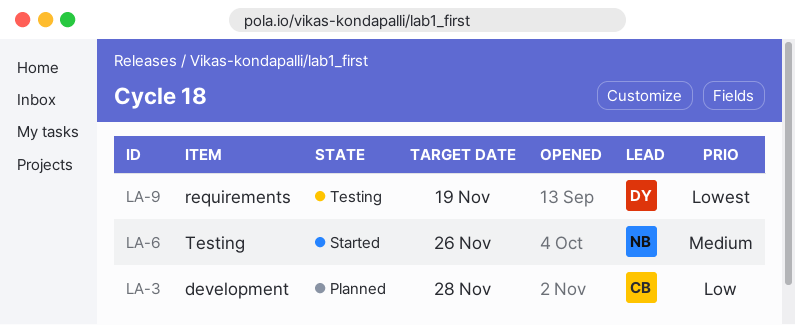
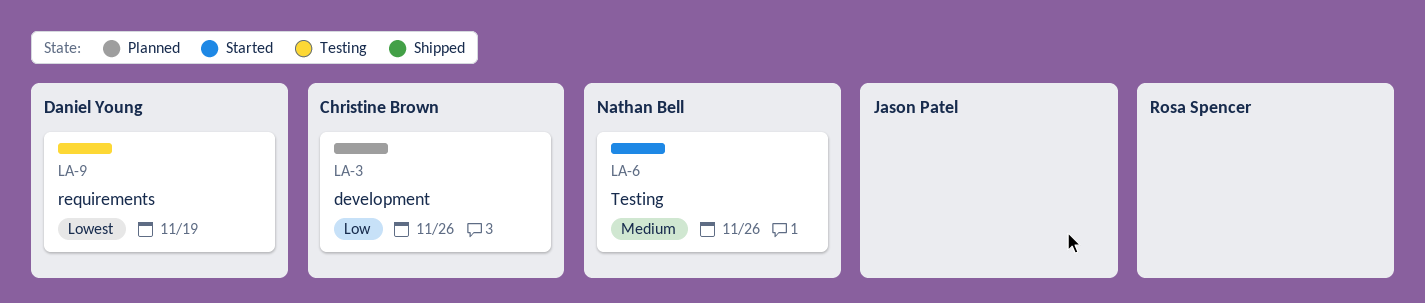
LA-3, due: Nov 28 -> Nov 26

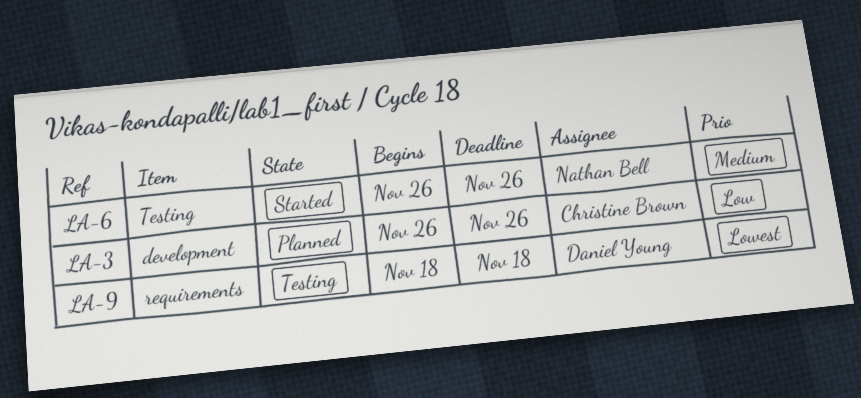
LA-9, due: Nov 19 -> Nov 18

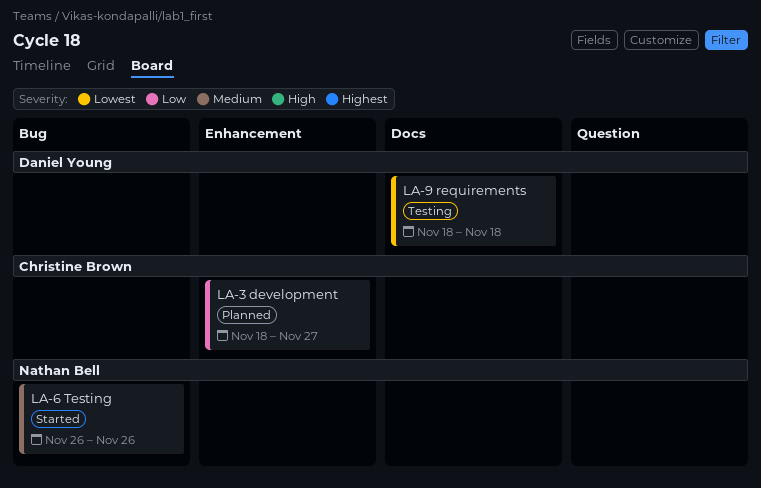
LA-3, start: Nov 26 -> Nov 18
LA-3, due: Nov 26 -> Nov 27

